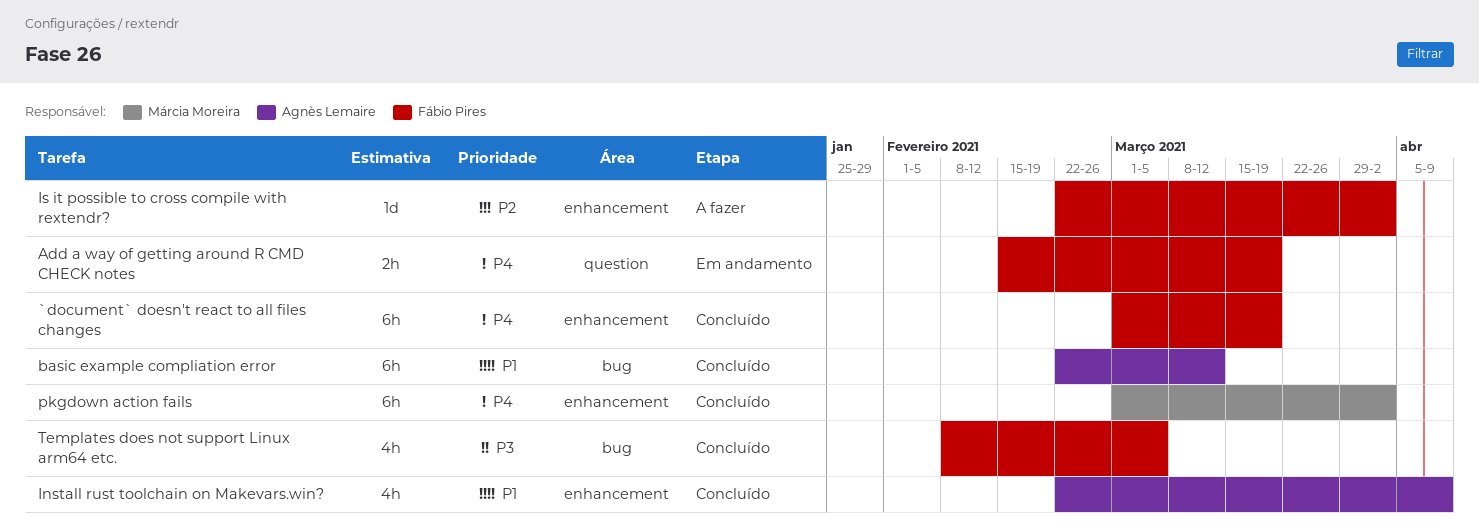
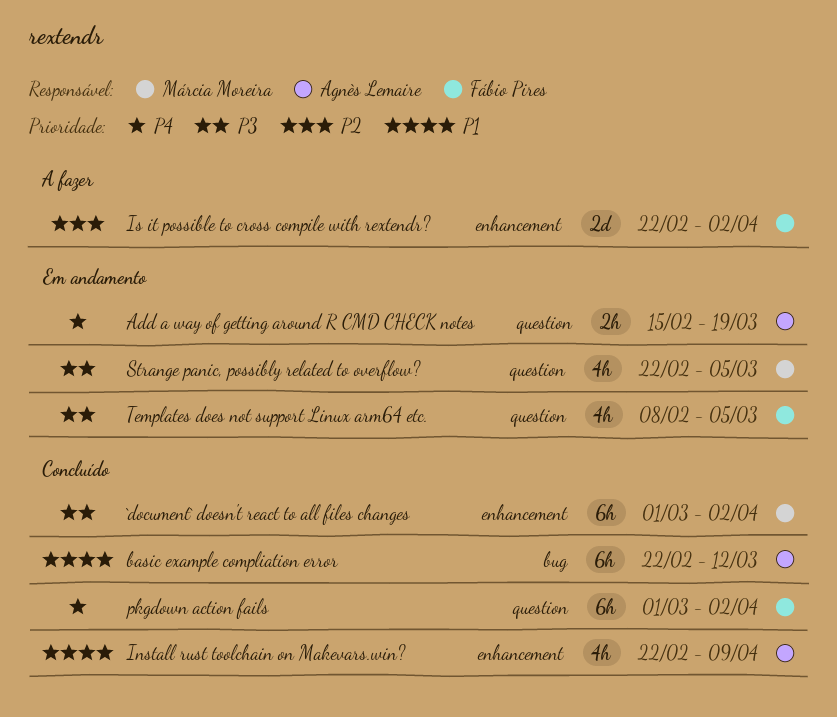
`document` doesn't react to all files changes, owner: Fábio Pires -> Márcia Moreira
`document` doesn't react to all files changes, priority: P4 -> P3
`document` doesn't react to all files changes, due: Mar 19 -> Apr 2
Add a way of getting around R CMD CHECK notes, owner: Fábio Pires -> Agnès Lemaire
Is it possible to cross compile with rextendr?, estimate: 1d -> 2d
pkgdown action fails, owner: Márcia Moreira -> Fábio Pires
pkgdown action fails, label: enhancement -> question
Strange panic, possibly related to overflow?: none -> present
Templates does not support Linux arm64 etc., status: Concluído -> Em andamento
Templates does not support Linux arm64 etc., label: bug -> question

